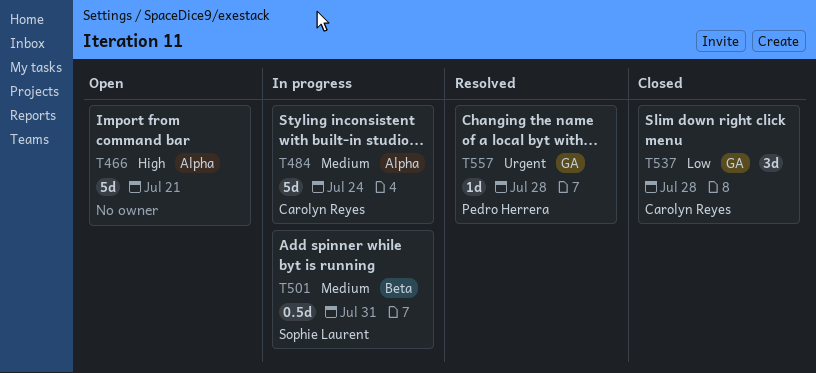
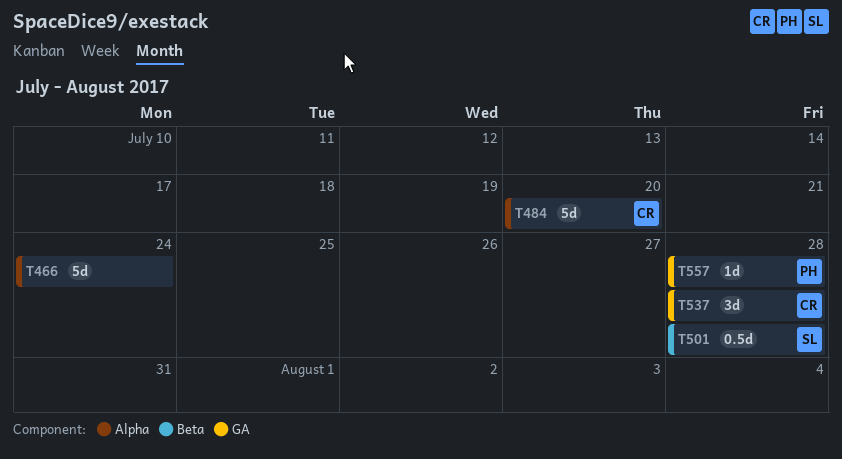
T466, due: Jul 21 -> Jul 24
T484, due: Jul 24 -> Jul 20
T501, due: Jul 31 -> Jul 28

